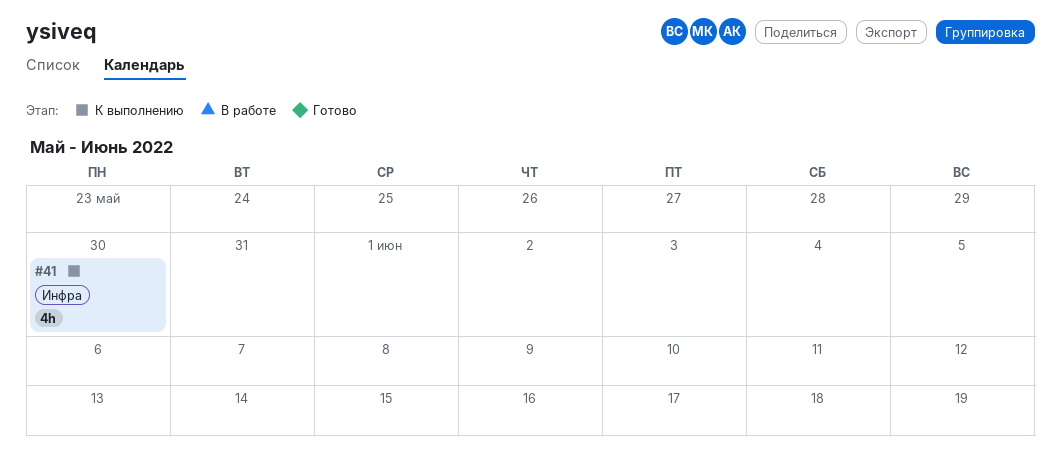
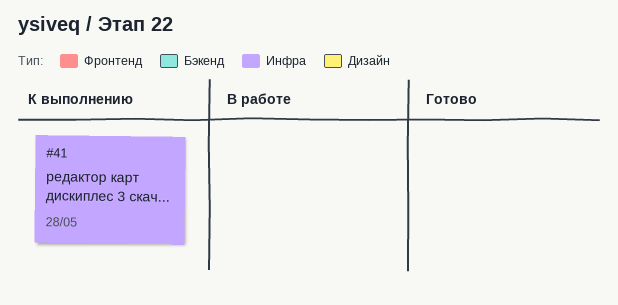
#41, due: May 30 -> May 28

